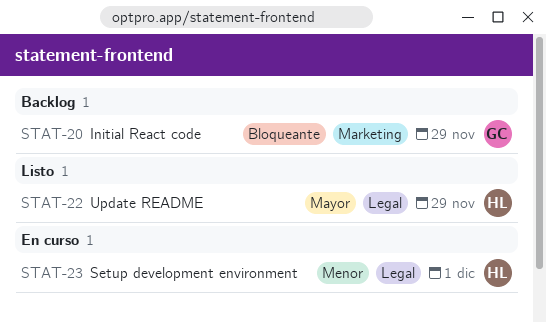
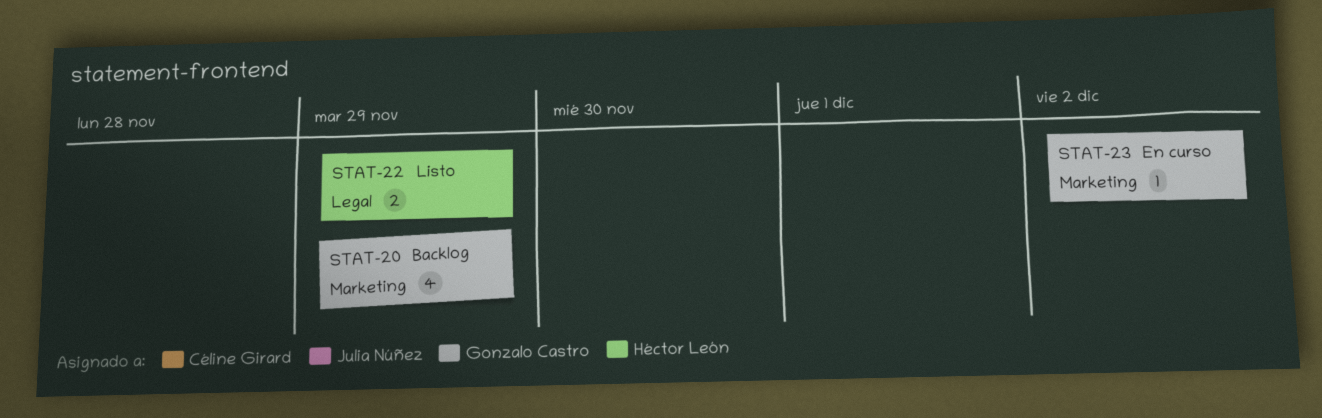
STAT-23, owner: Héctor León -> Gonzalo Castro
STAT-23, label: Legal -> Marketing
STAT-23, due: Dec 1 -> Dec 2

